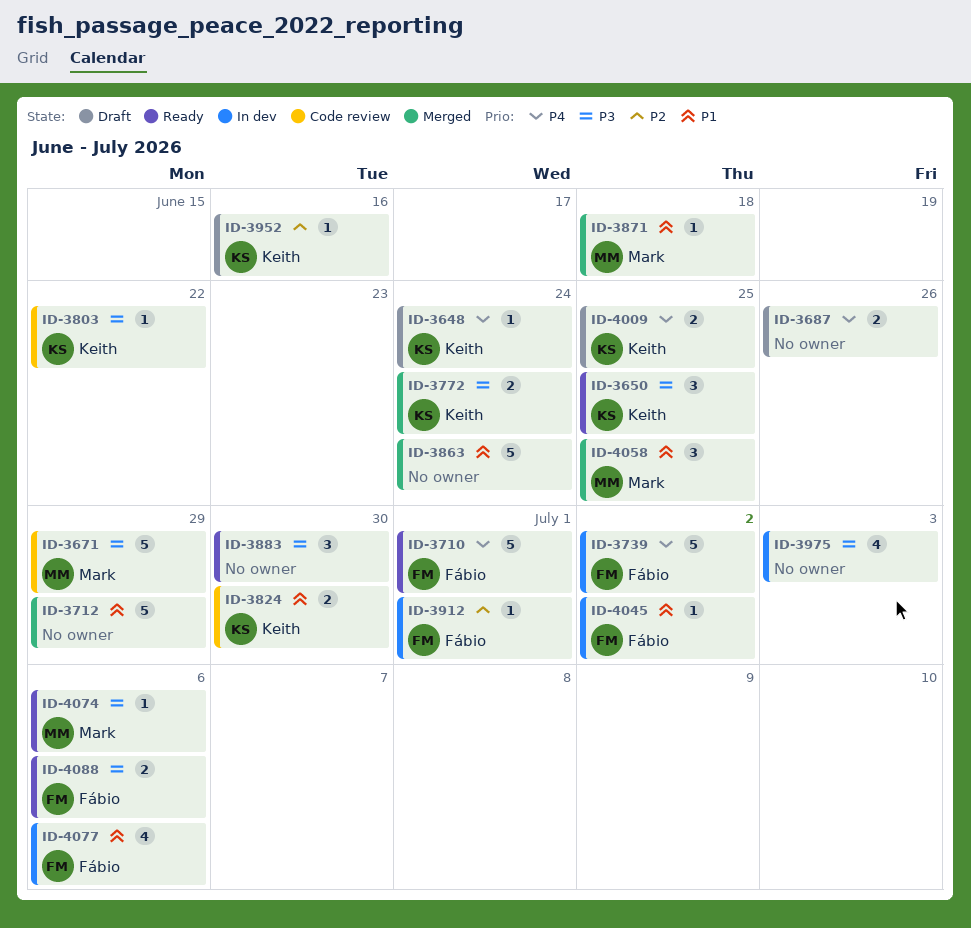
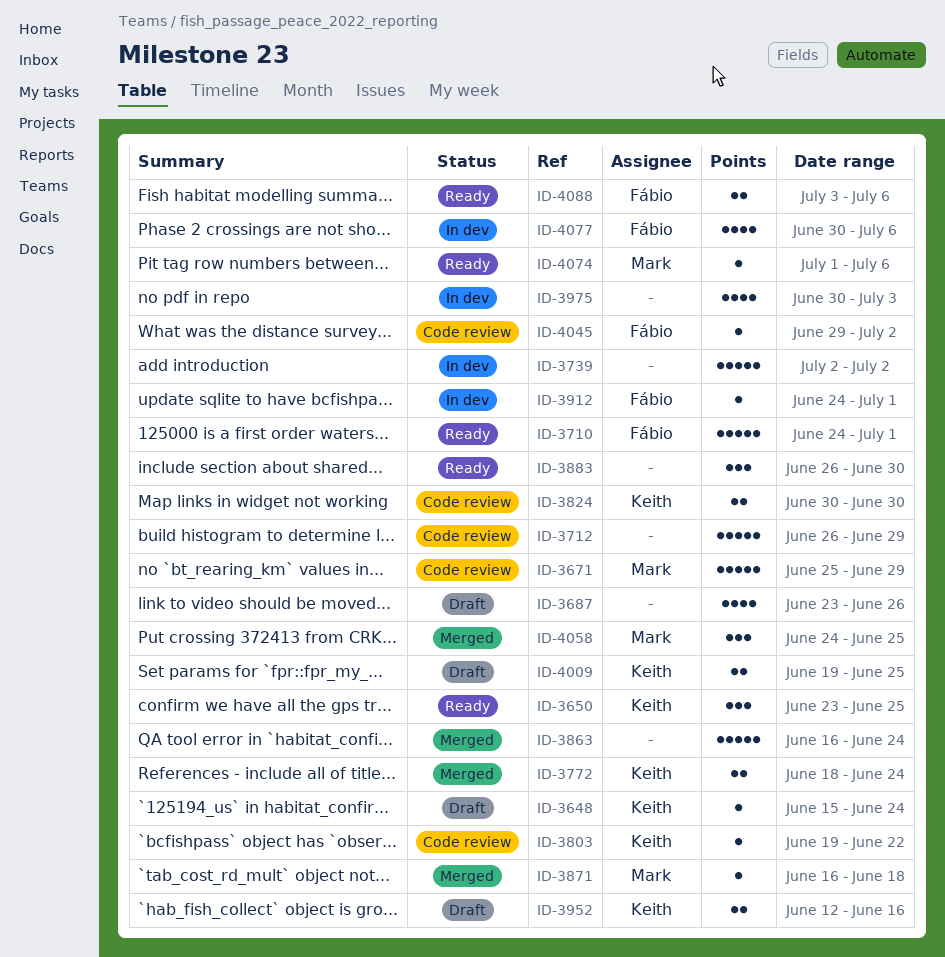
ID-3687, estimate: 2 -> 4
ID-3712, status: Merged -> Code review
ID-3739, owner: Fábio -> none
ID-3952, estimate: 1 -> 2
ID-4045, status: In dev -> Code review

